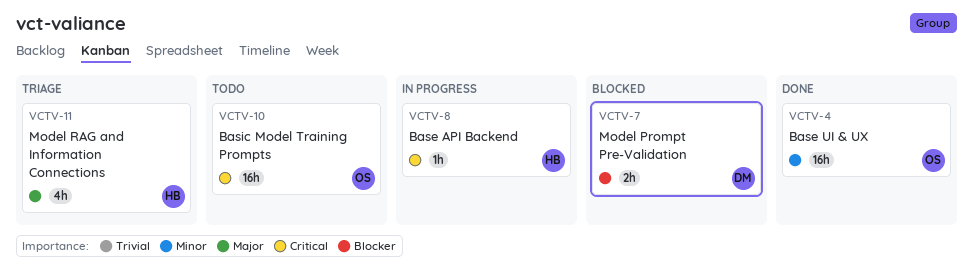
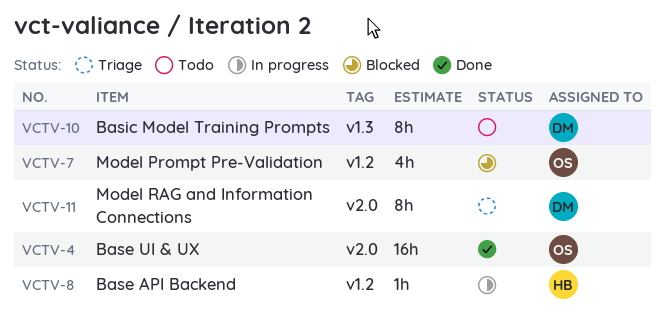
VCTV-7, owner: DM -> OS
VCTV-7, estimate: 2h -> 4h
VCTV-10, owner: OS -> DM
VCTV-10, estimate: 16h -> 8h
VCTV-11, owner: HB -> DM
VCTV-11, estimate: 4h -> 8h

